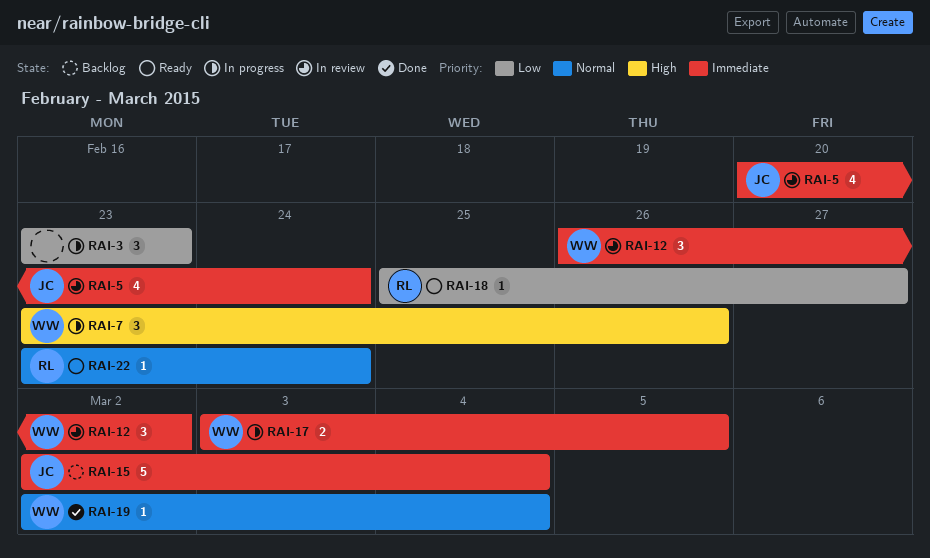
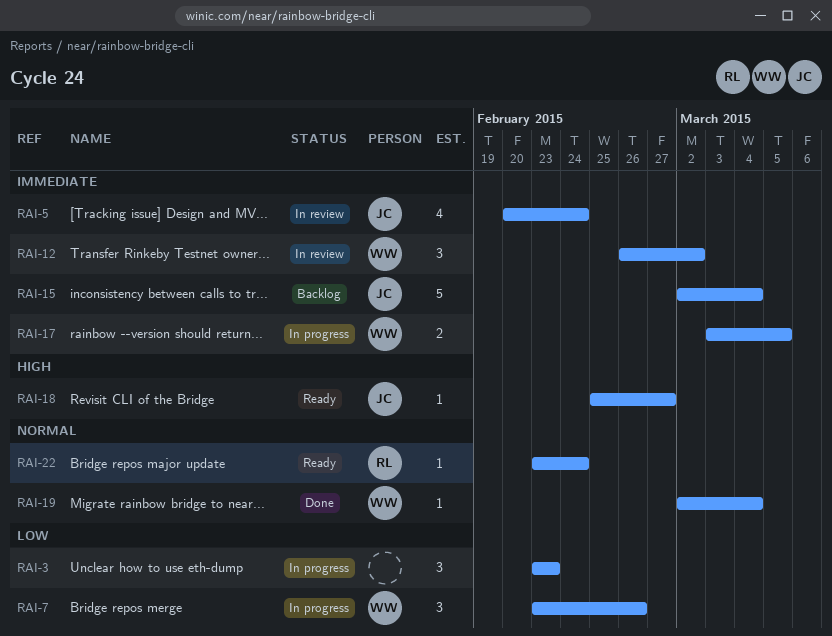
RAI-7, priority: High -> Low
RAI-18, owner: RL -> JC
RAI-18, priority: Low -> High

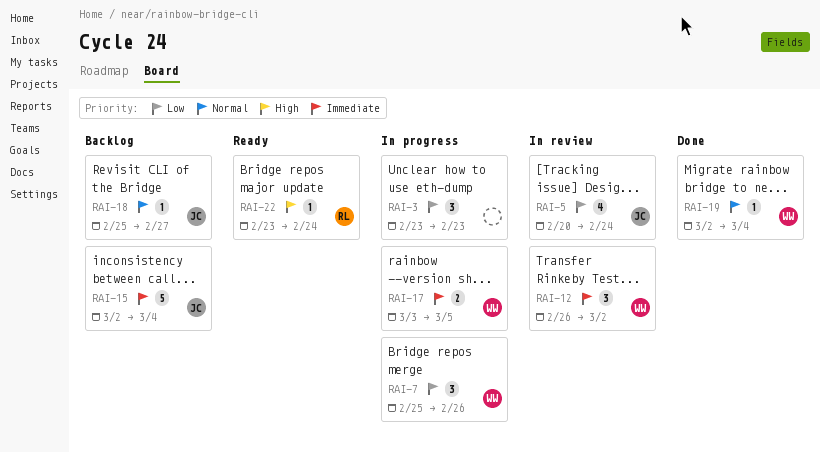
RAI-5, priority: Immediate -> Low
RAI-7, start: Feb 23 -> Feb 25
RAI-18, status: Ready -> Backlog
RAI-18, priority: High -> Normal
RAI-22, priority: Normal -> High

